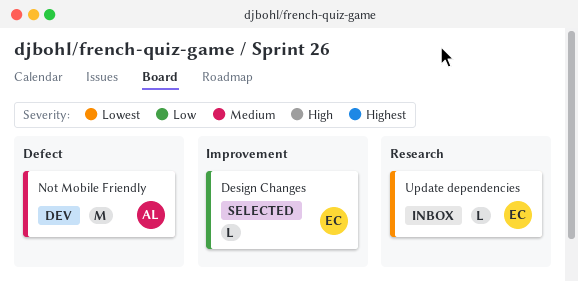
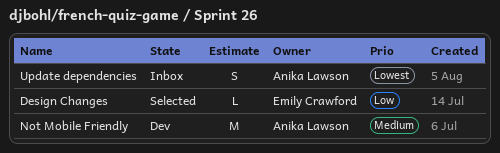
Update dependencies, owner: Emily Crawford -> Anika Lawson
Update dependencies, estimate: L -> S

